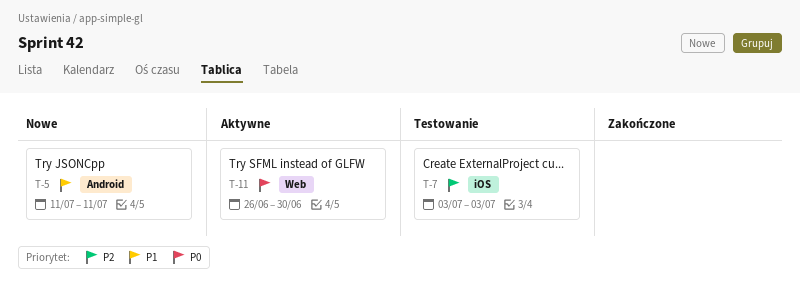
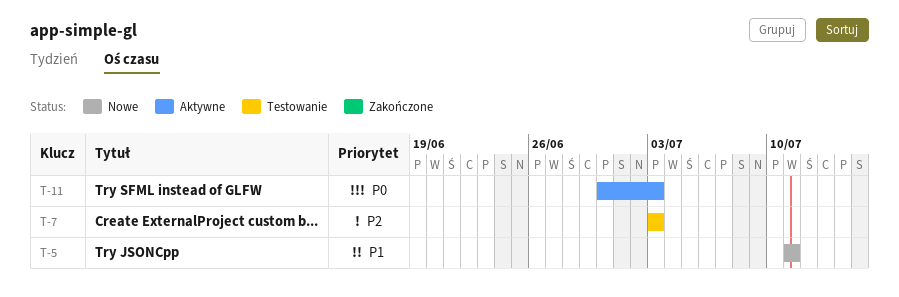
T-11, start: Jun 26 -> Jun 30
T-11, due: Jun 30 -> Jul 3

